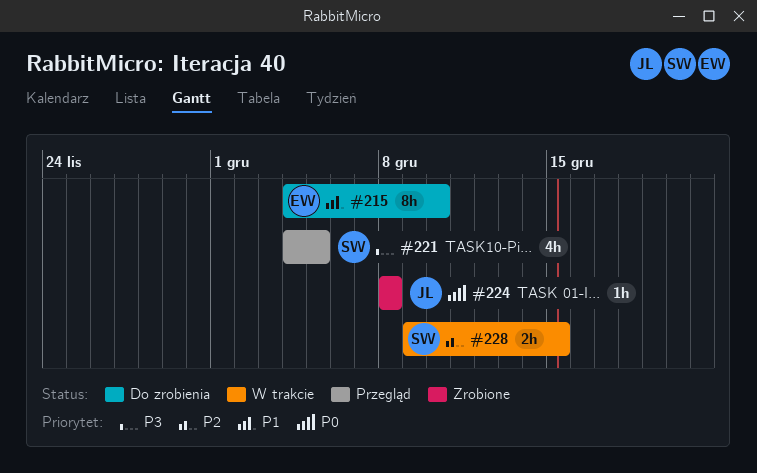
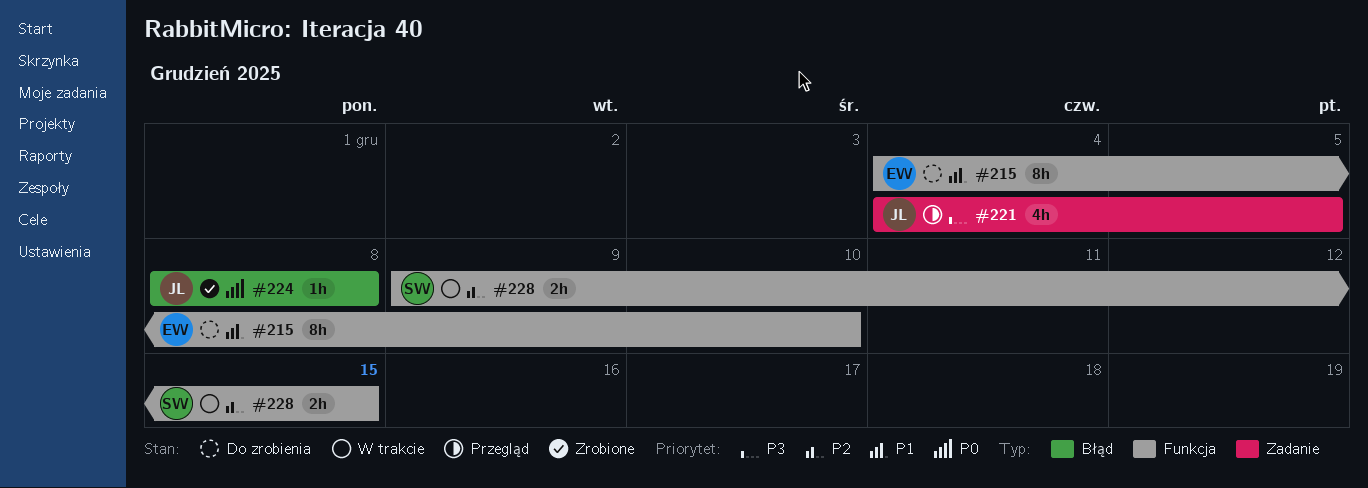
#221, owner: SW -> JL

